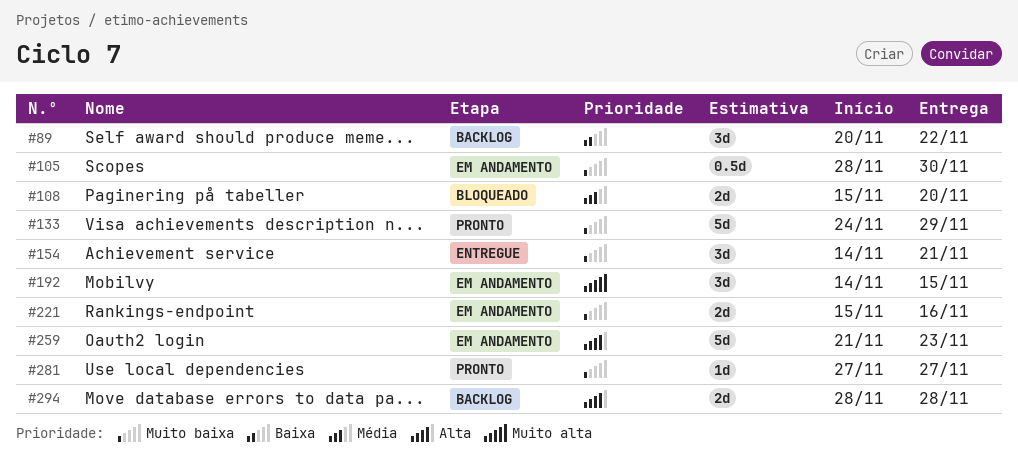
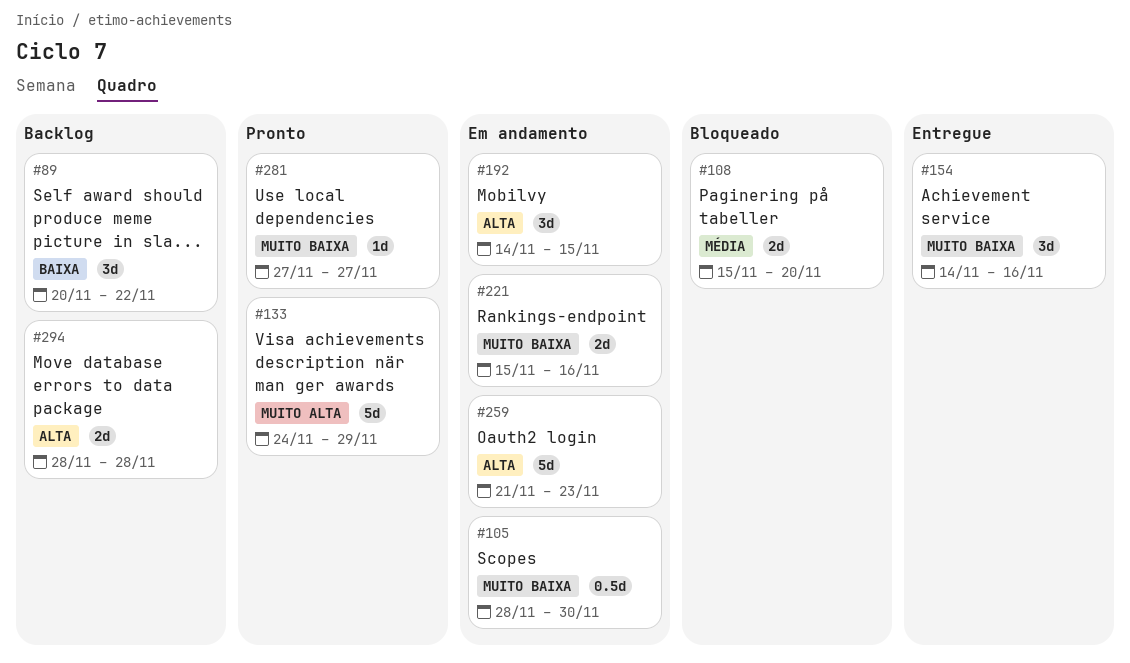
#133, priority: Muito baixa -> Muito alta
#154, due: Nov 21 -> Nov 16
#192, priority: Muito alta -> Alta

